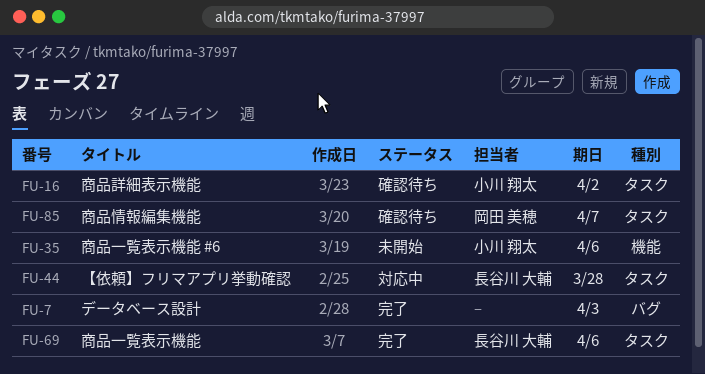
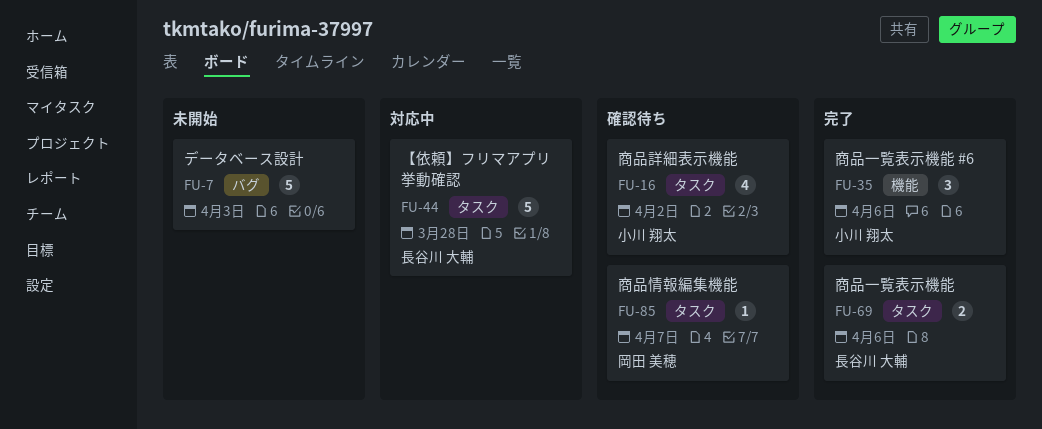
FU-7, status: 完了 -> 未開始
FU-35, status: 未開始 -> 完了

